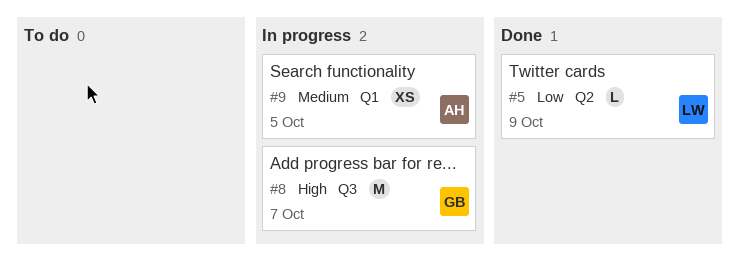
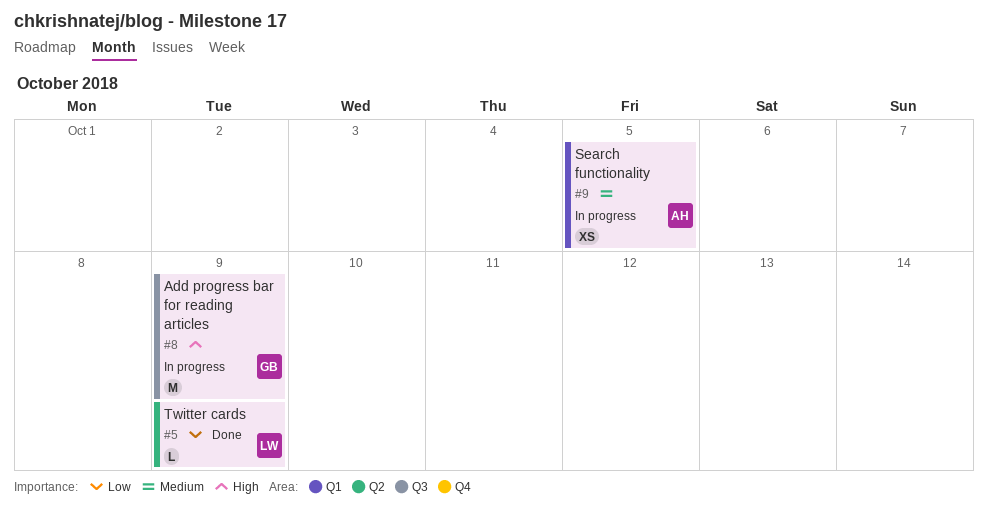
#8, due: Oct 7 -> Oct 9

